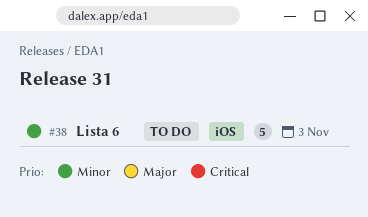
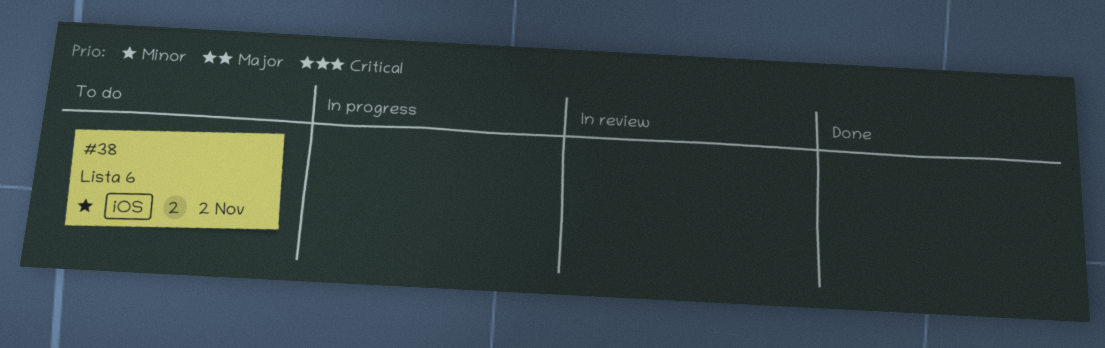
#38, estimate: 5 -> 2
#38, due: Nov 3 -> Nov 2

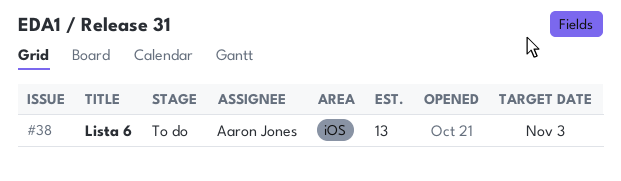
#38, estimate: 2 -> 13
#38, due: Nov 2 -> Nov 3

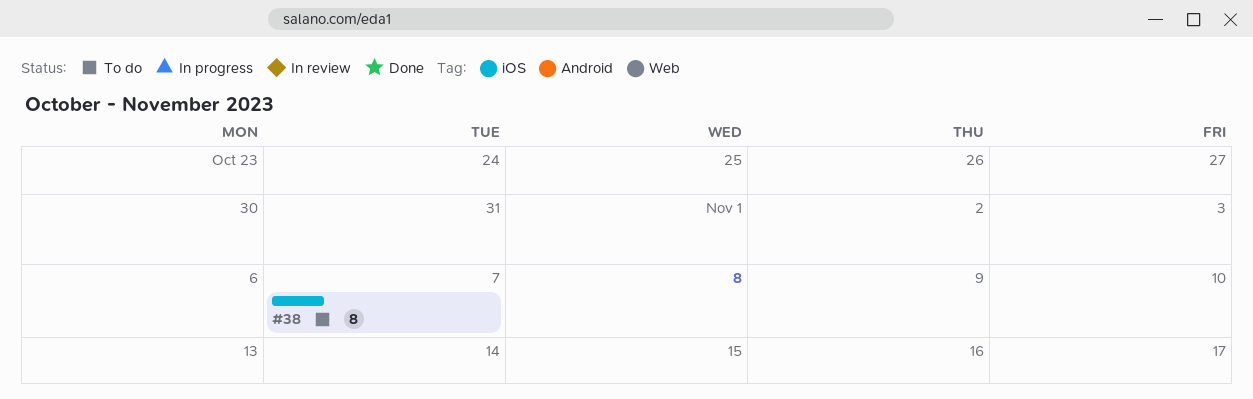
#38, estimate: 13 -> 8
#38, due: Nov 3 -> Nov 7

